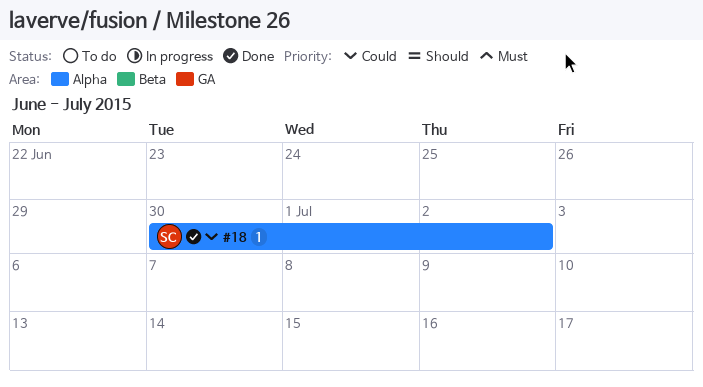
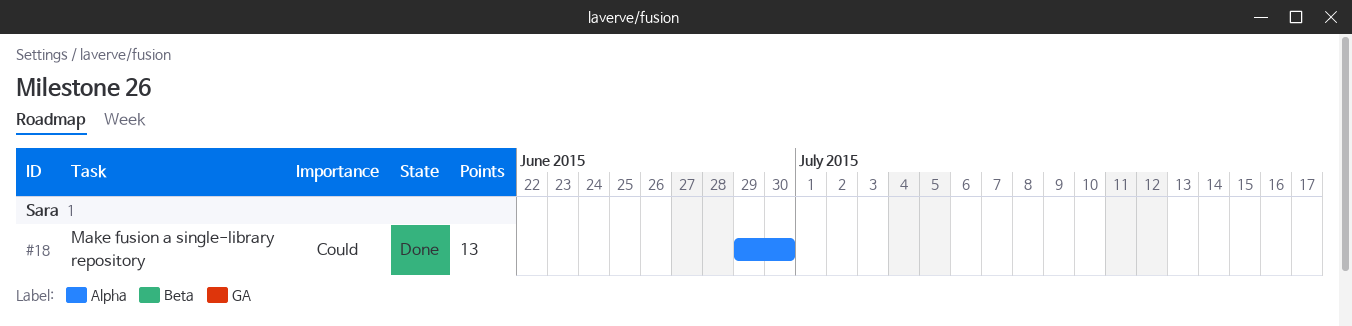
#18, estimate: 1 -> 13
#18, start: Jun 30 -> Jun 29
#18, due: Jul 2 -> Jun 30

